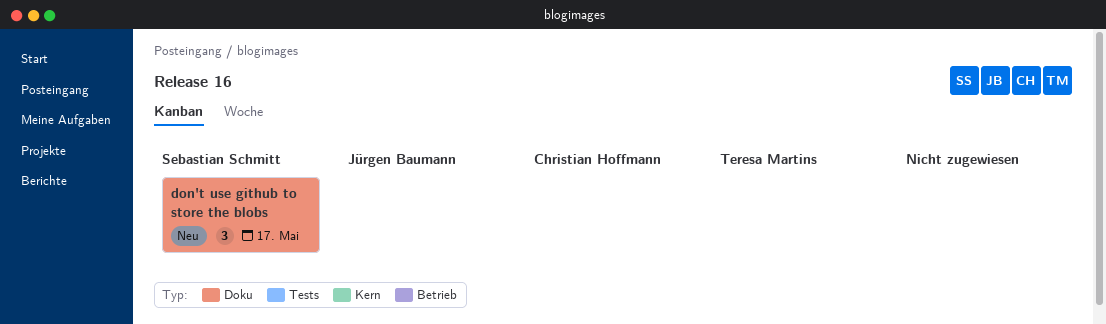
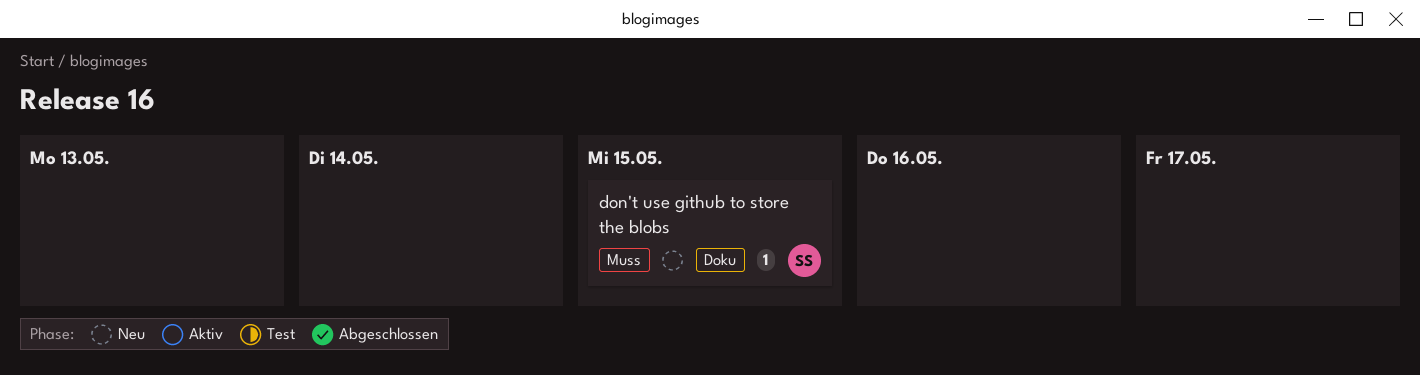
don't use github to store the blobs, estimate: 3 -> 1
don't use github to store the blobs, due: May 17 -> May 15

